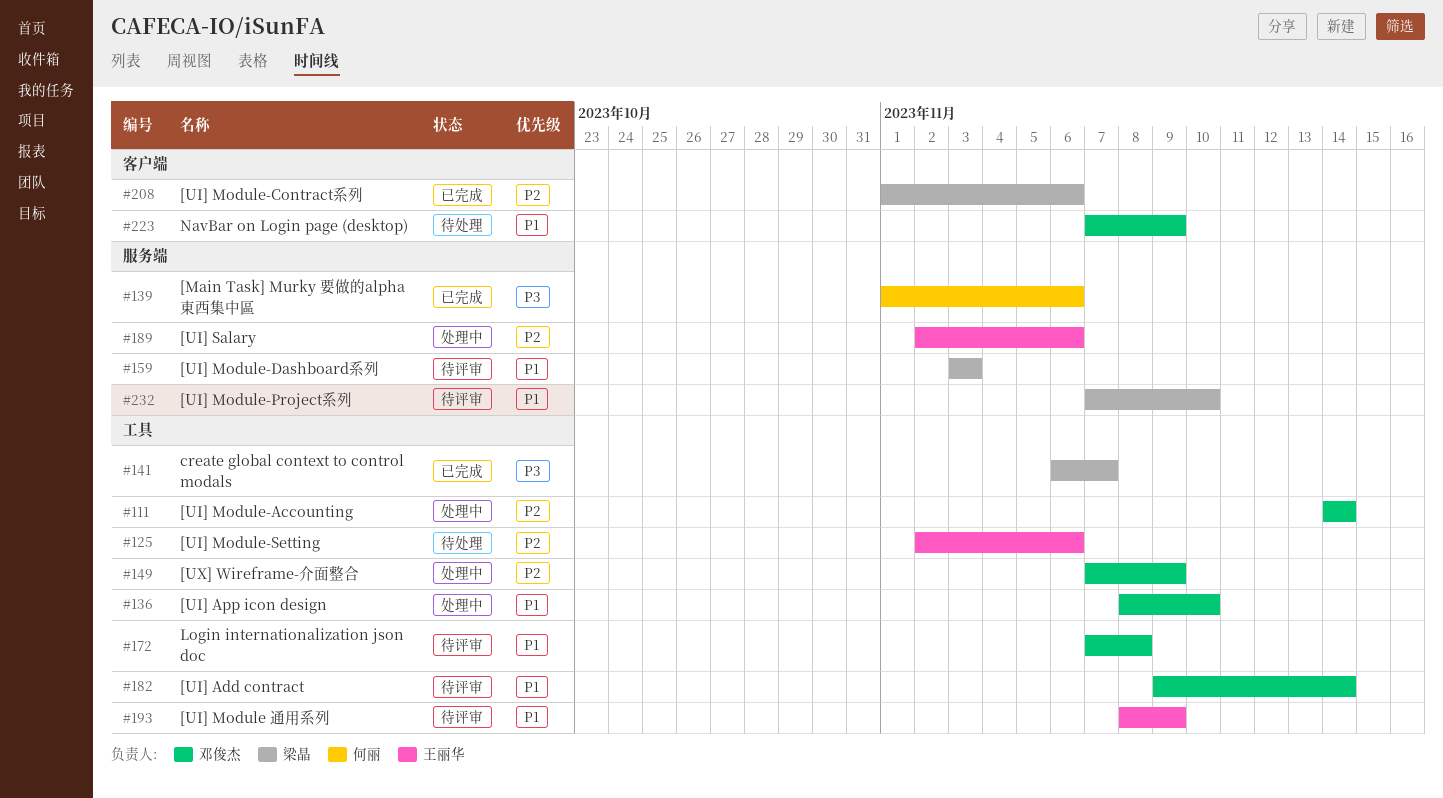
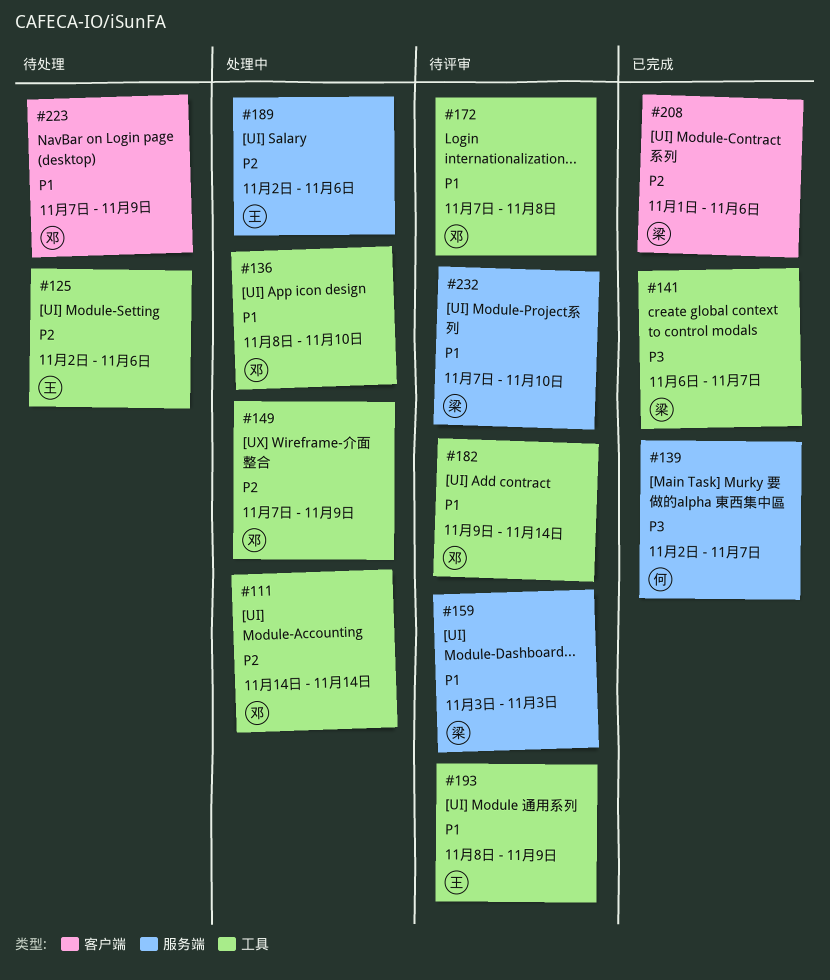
#139, start: Nov 1 -> Nov 2
#139, due: Nov 6 -> Nov 7

